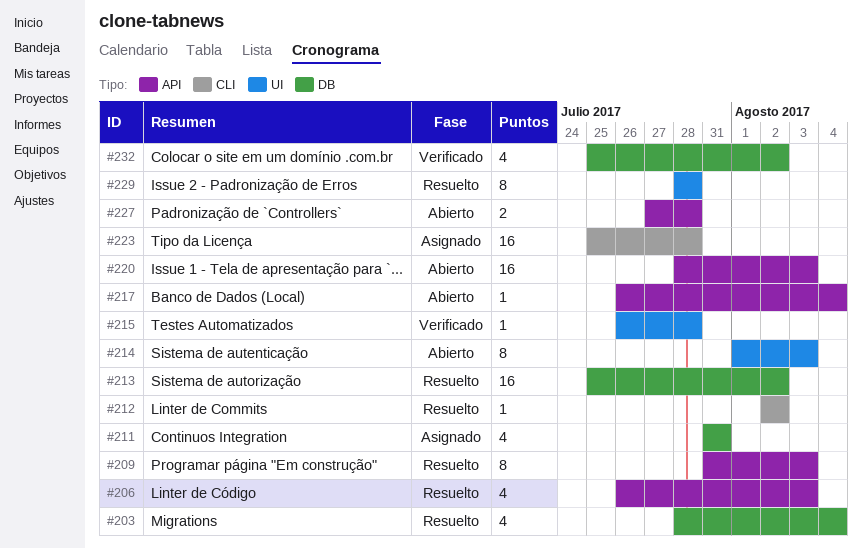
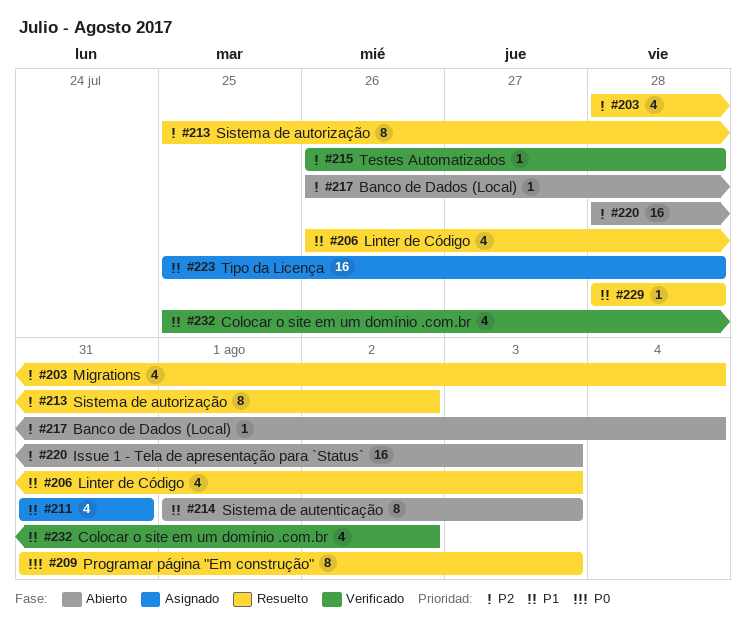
#212: present -> none
#213, estimate: 16 -> 8
#227: present -> none
#229, estimate: 8 -> 1

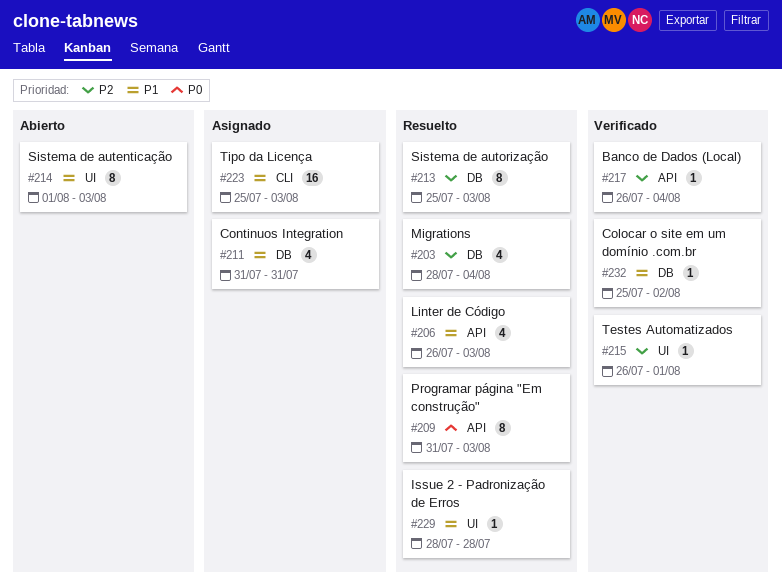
#213, due: Aug 2 -> Aug 3
#215, due: Jul 28 -> Aug 1
#217, status: Abierto -> Verificado
#220: present -> none
#223, due: Jul 28 -> Aug 3
#232, estimate: 4 -> 1

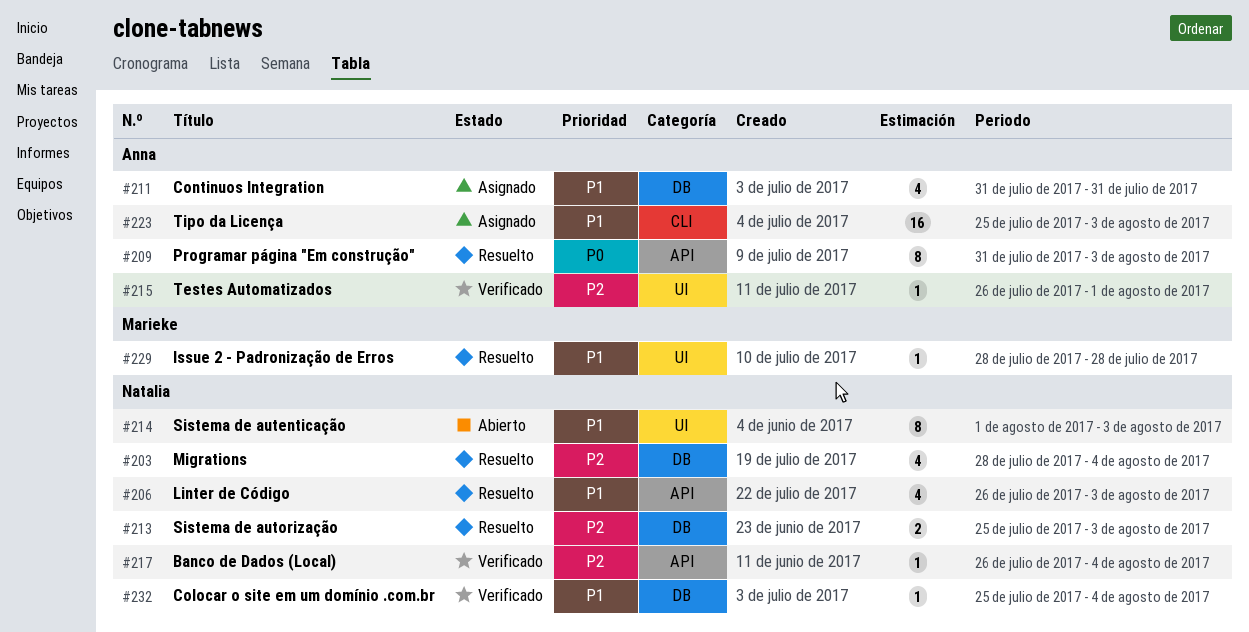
#213, estimate: 8 -> 2
#232, due: Aug 2 -> Aug 4

